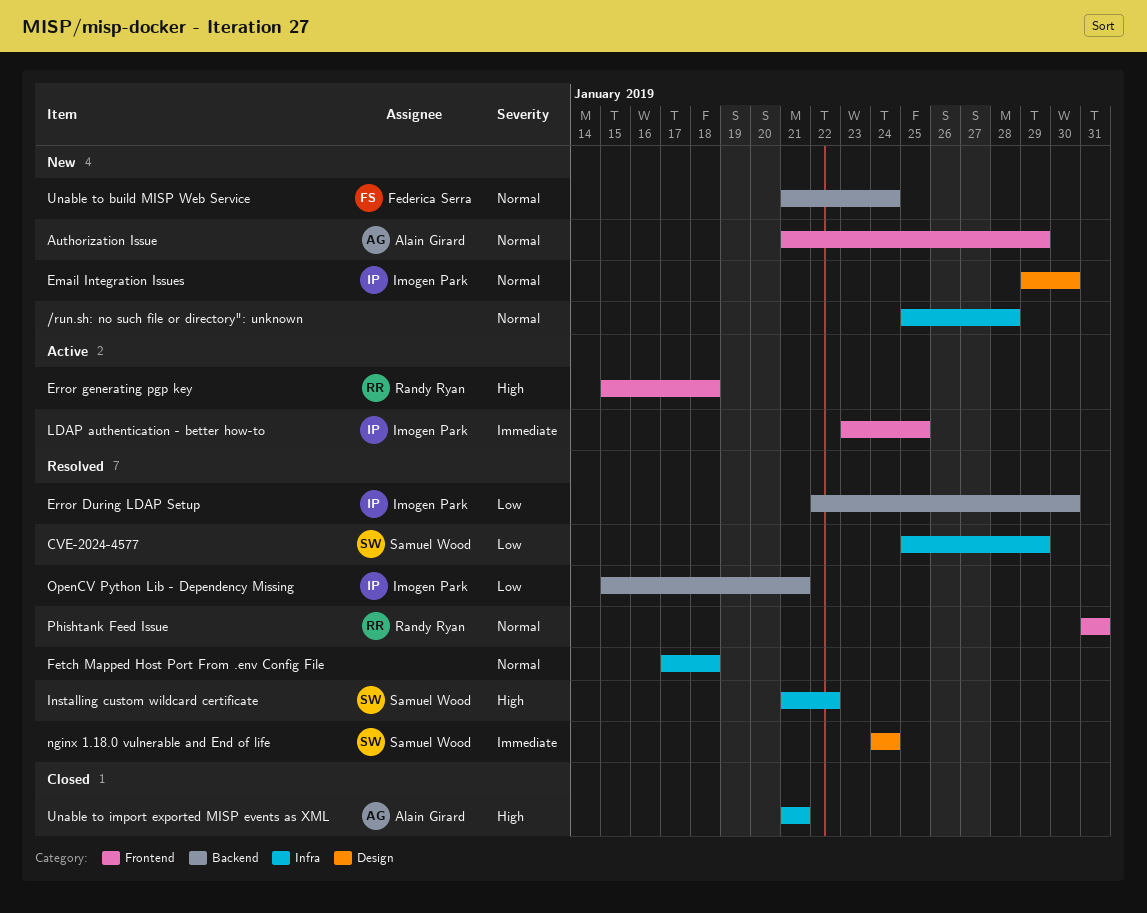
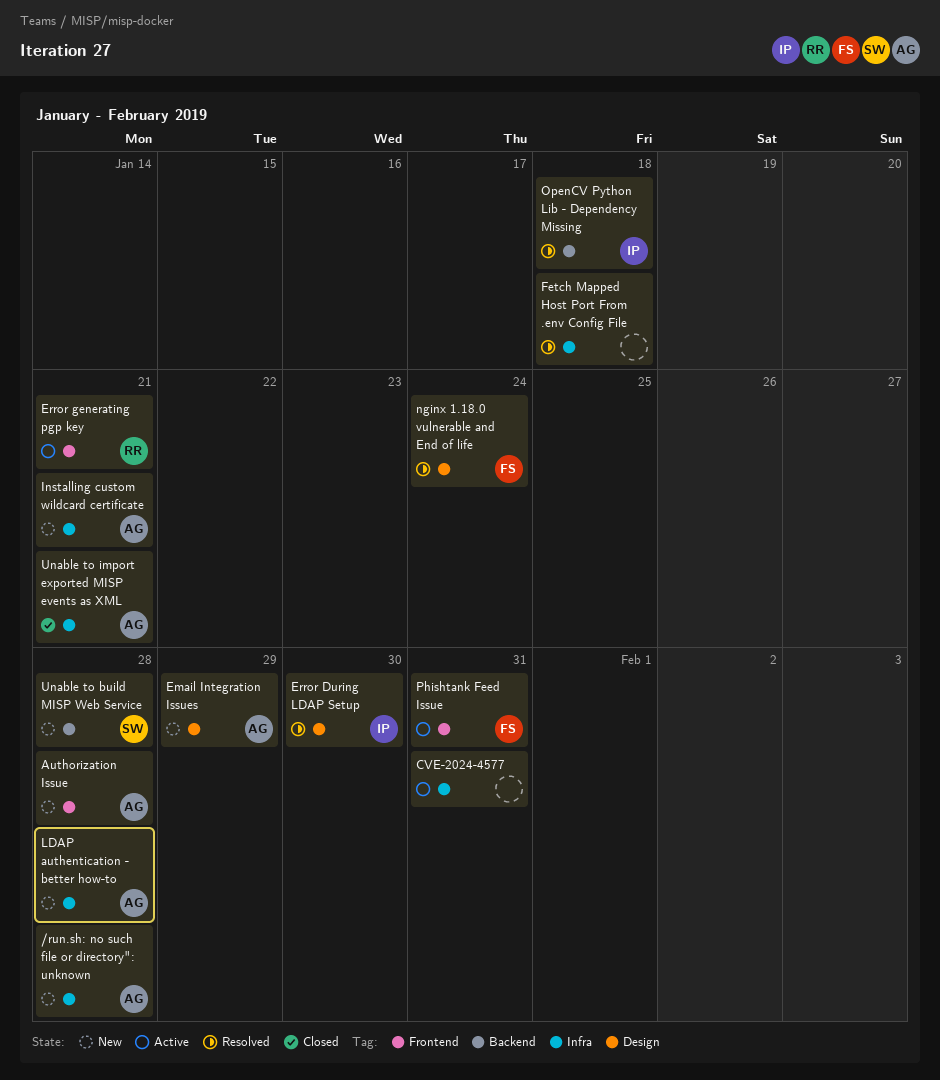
/run.sh: no such file or directory": unknown, owner: none -> Alain Girard
Authorization Issue, due: Jan 29 -> Jan 28
CVE-2024-4577, status: Resolved -> Active
CVE-2024-4577, owner: Samuel Wood -> none
CVE-2024-4577, due: Jan 29 -> Jan 31
Email Integration Issues, owner: Imogen Park -> Alain Girard
Email Integration Issues, due: Jan 30 -> Jan 29
Error During LDAP Setup, label: Backend -> Design
Error generating pgp key, due: Jan 18 -> Jan 21
Installing custom wildcard certificate, status: Resolved -> New
Installing custom wildcard certificate, owner: Samuel Wood -> Alain Girard
Installing custom wildcard certificate, due: Jan 22 -> Jan 21
LDAP authentication - better how-to, status: Active -> New
LDAP authentication - better how-to, owner: Imogen Park -> Alain Girard
LDAP authentication - better how-to, label: Frontend -> Infra
LDAP authentication - better how-to, due: Jan 25 -> Jan 28
nginx 1.18.0 vulnerable and End of life, owner: Samuel Wood -> Federica Serra
OpenCV Python Lib - Dependency Missing, due: Jan 21 -> Jan 18
Phishtank Feed Issue, status: Resolved -> Active
Phishtank Feed Issue, owner: Randy Ryan -> Federica Serra
Unable to build MISP Web Service, owner: Federica Serra -> Samuel Wood
Unable to build MISP Web Service, due: Jan 24 -> Jan 28

